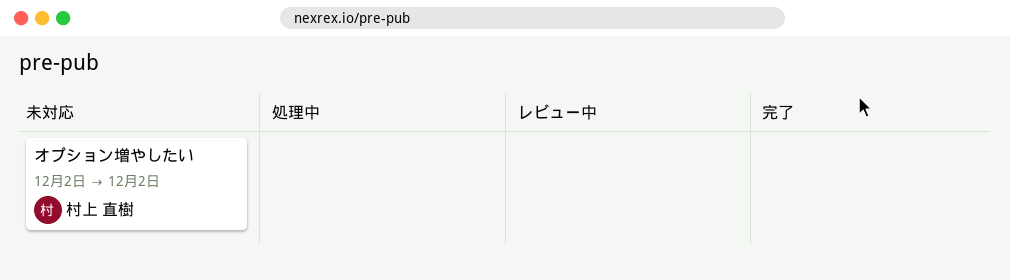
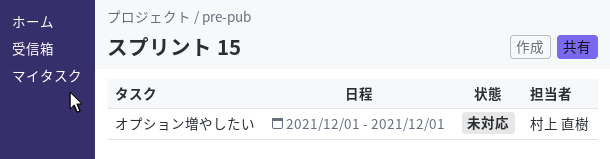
オプション増やしたい, start: Dec 2 -> Dec 1
オプション増やしたい, due: Dec 2 -> Dec 1

